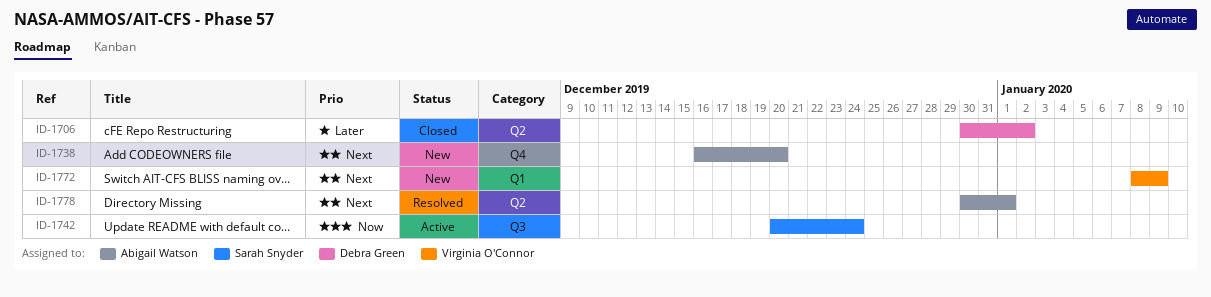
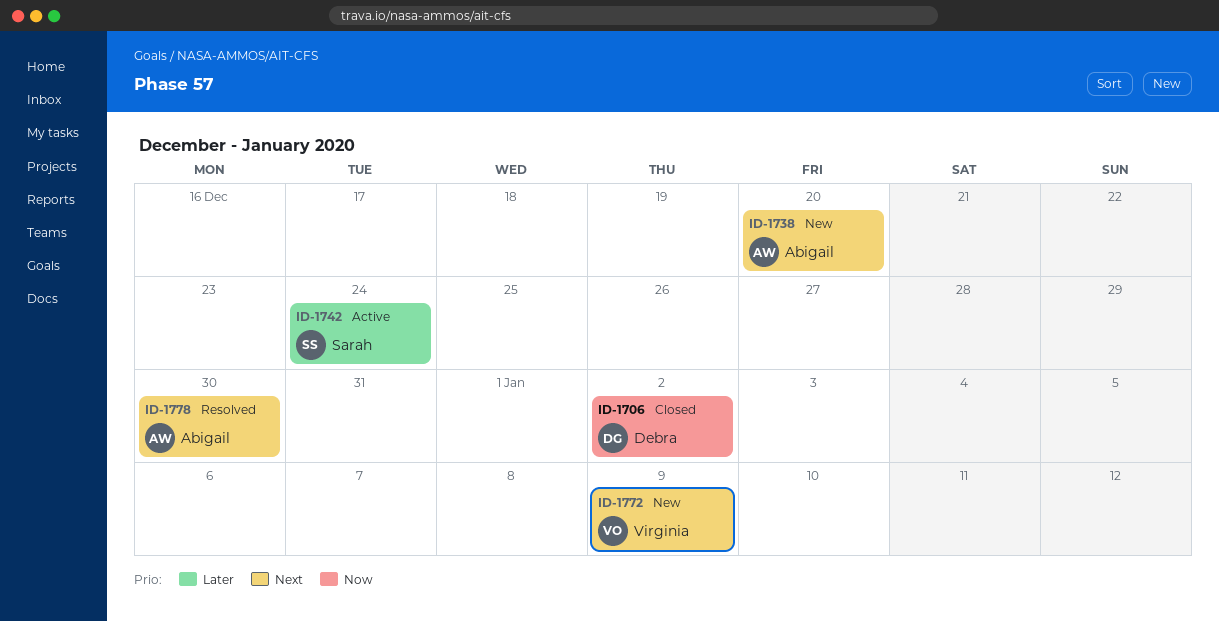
ID-1706, priority: Later -> Now
ID-1742, priority: Now -> Later
ID-1778, due: Jan 1 -> Dec 30

